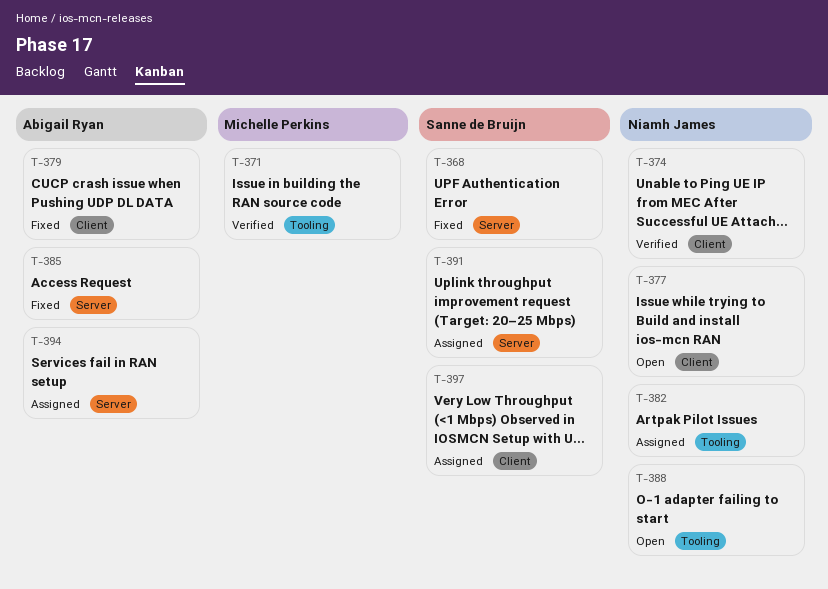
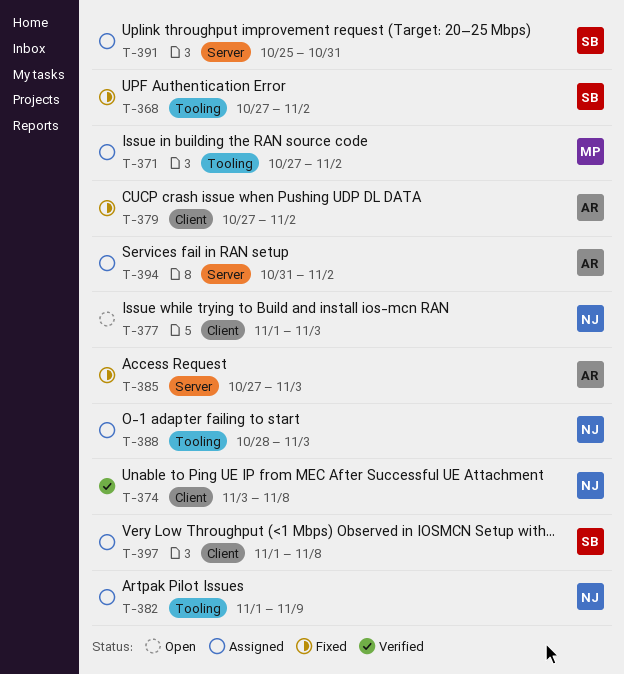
T-368, label: Server -> Tooling
T-371, status: Verified -> Assigned
T-388, status: Open -> Assigned

